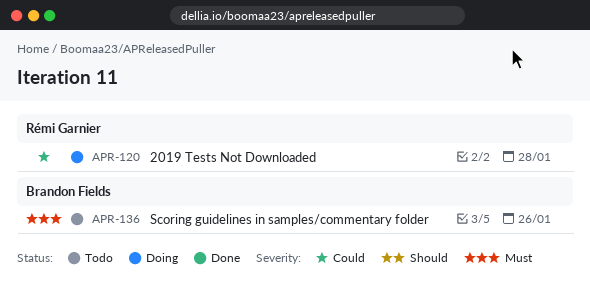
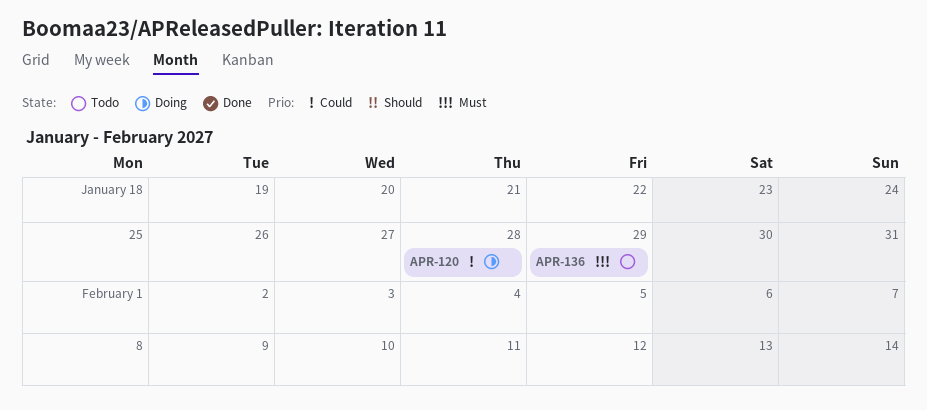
APR-136, due: Jan 26 -> Jan 29

